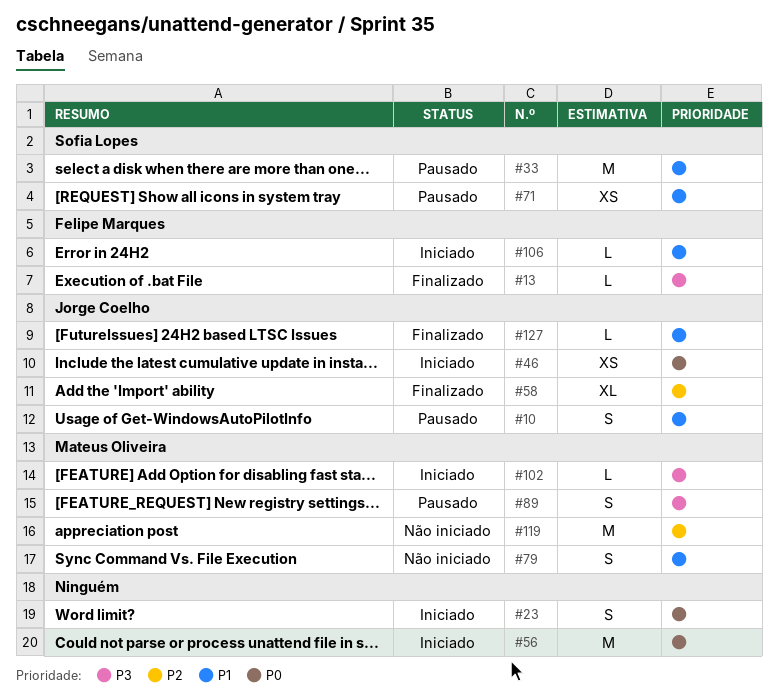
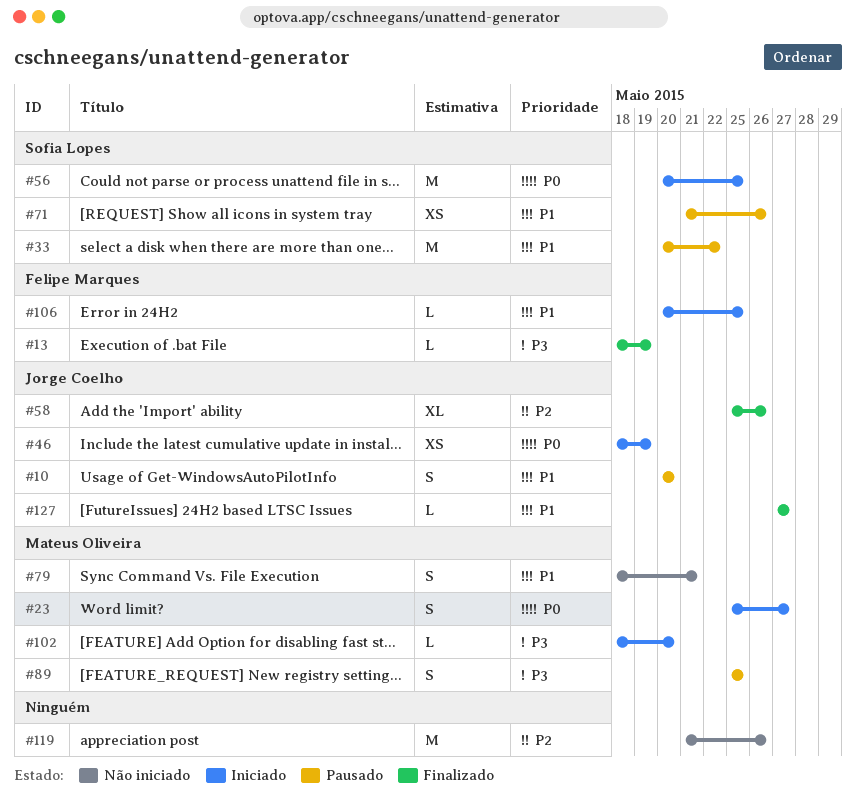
#23, owner: none -> Mateus Oliveira
#56, owner: none -> Sofia Lopes
#119, owner: Mateus Oliveira -> none

